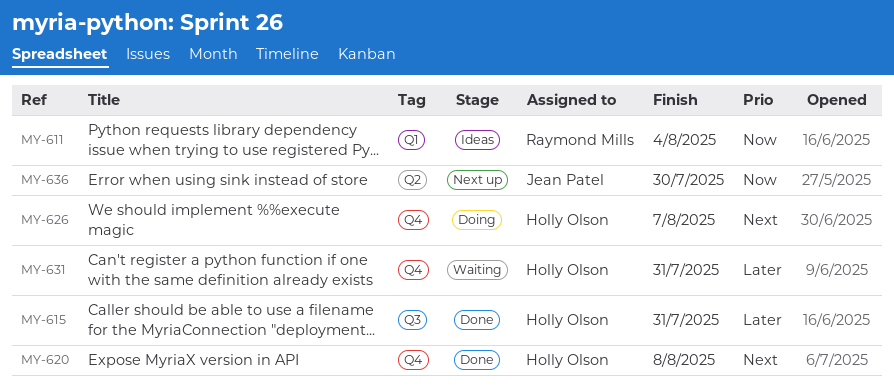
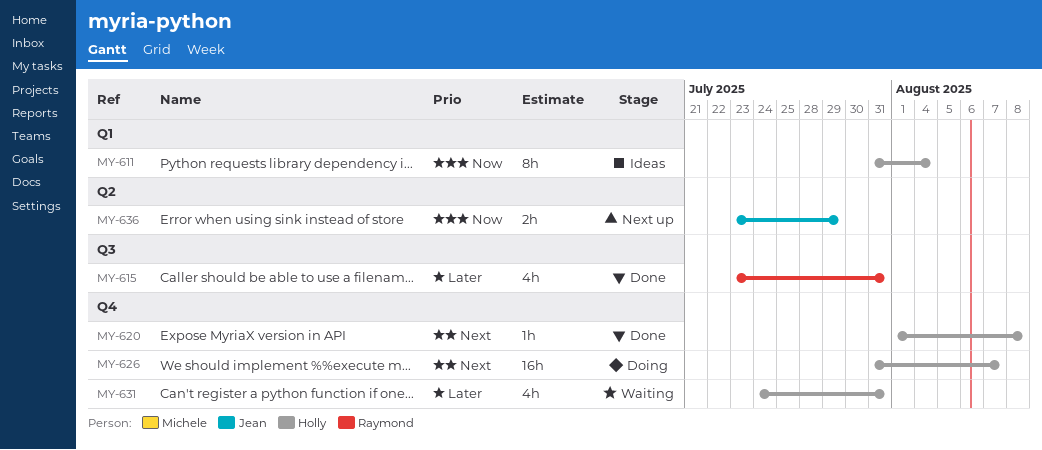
MY-611, owner: Raymond Mills -> Holly Olson
MY-615, owner: Holly Olson -> Raymond Mills
MY-636, due: Jul 30 -> Jul 29

